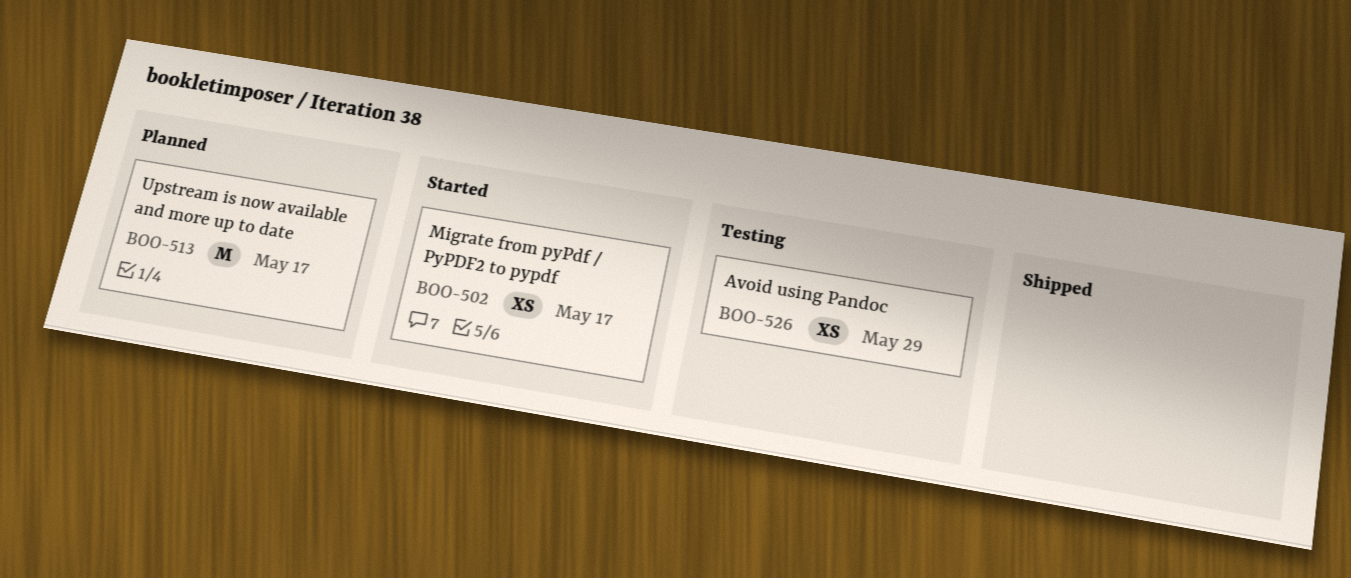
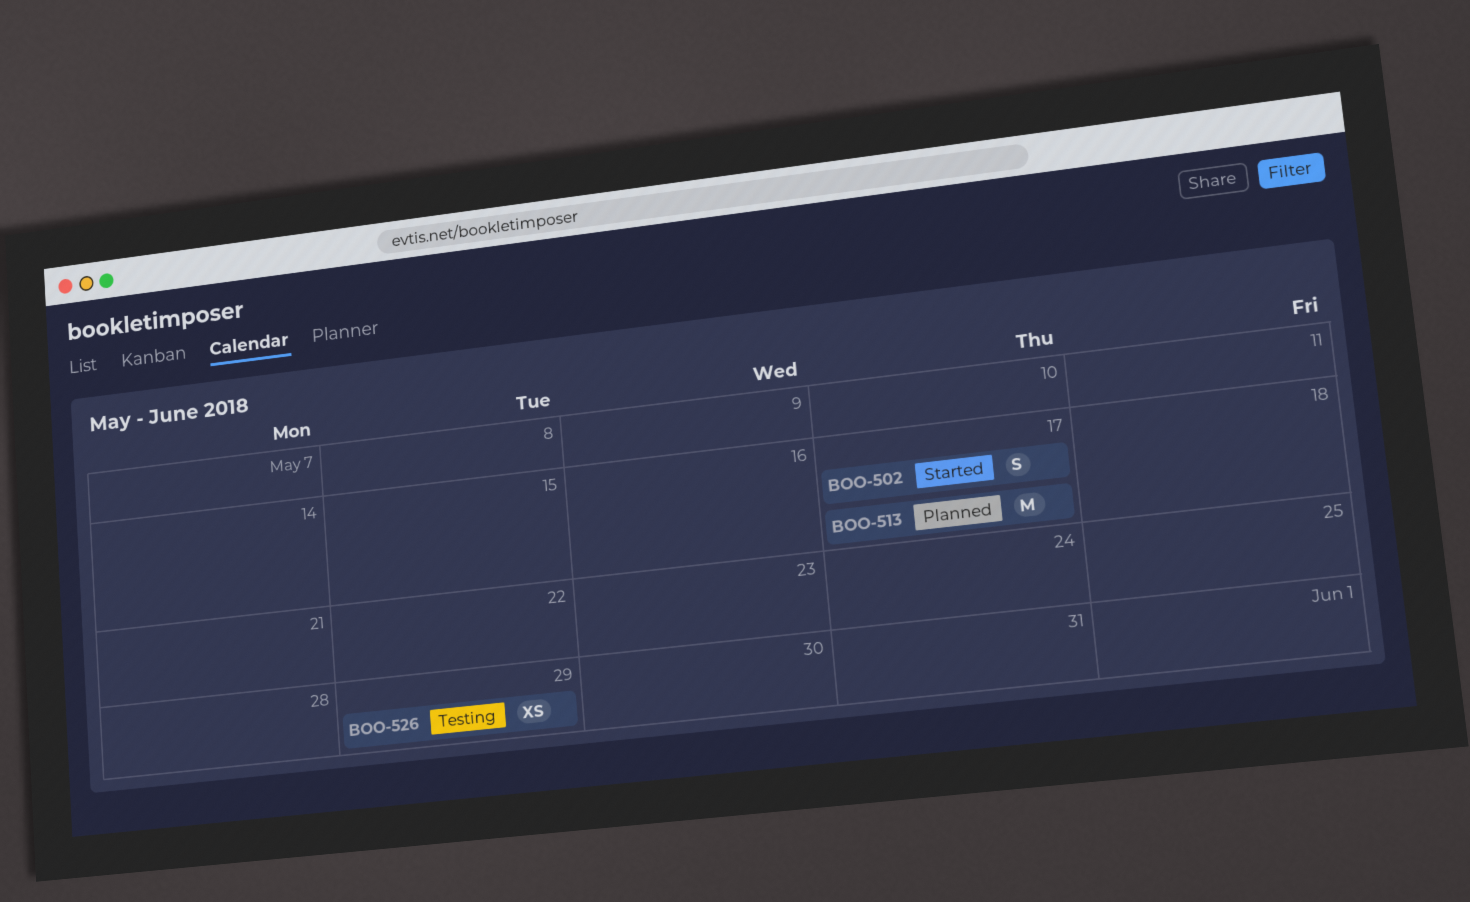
BOO-502, estimate: XS -> S

